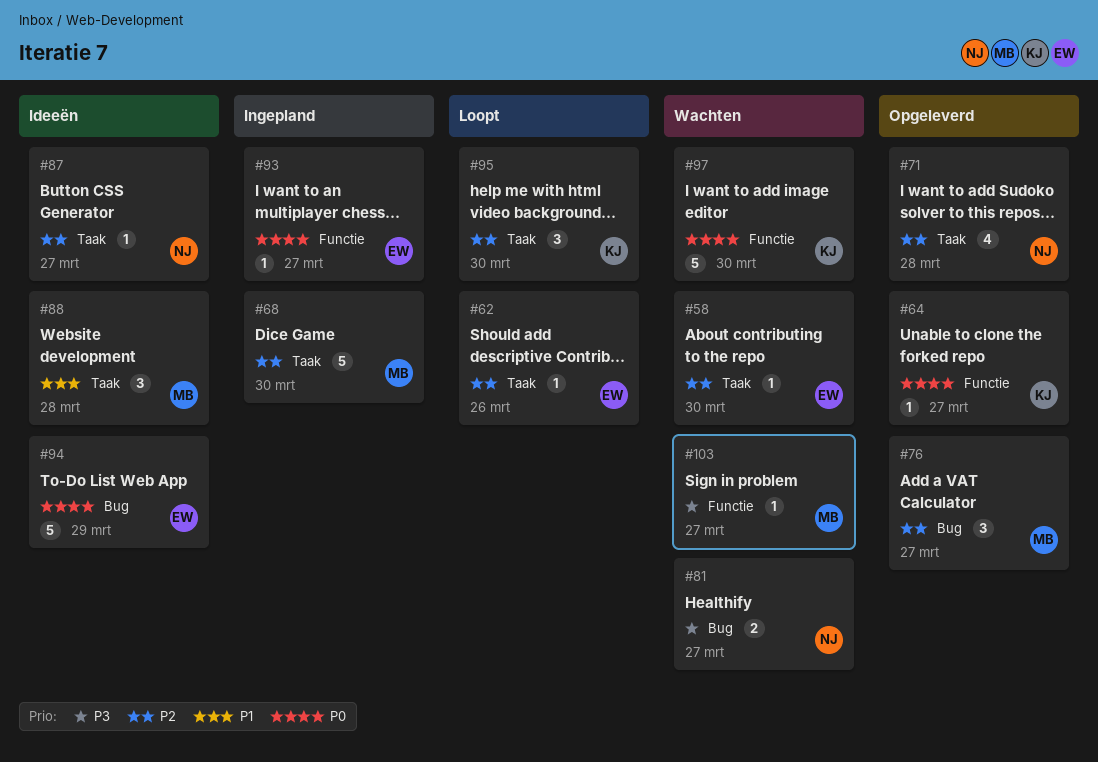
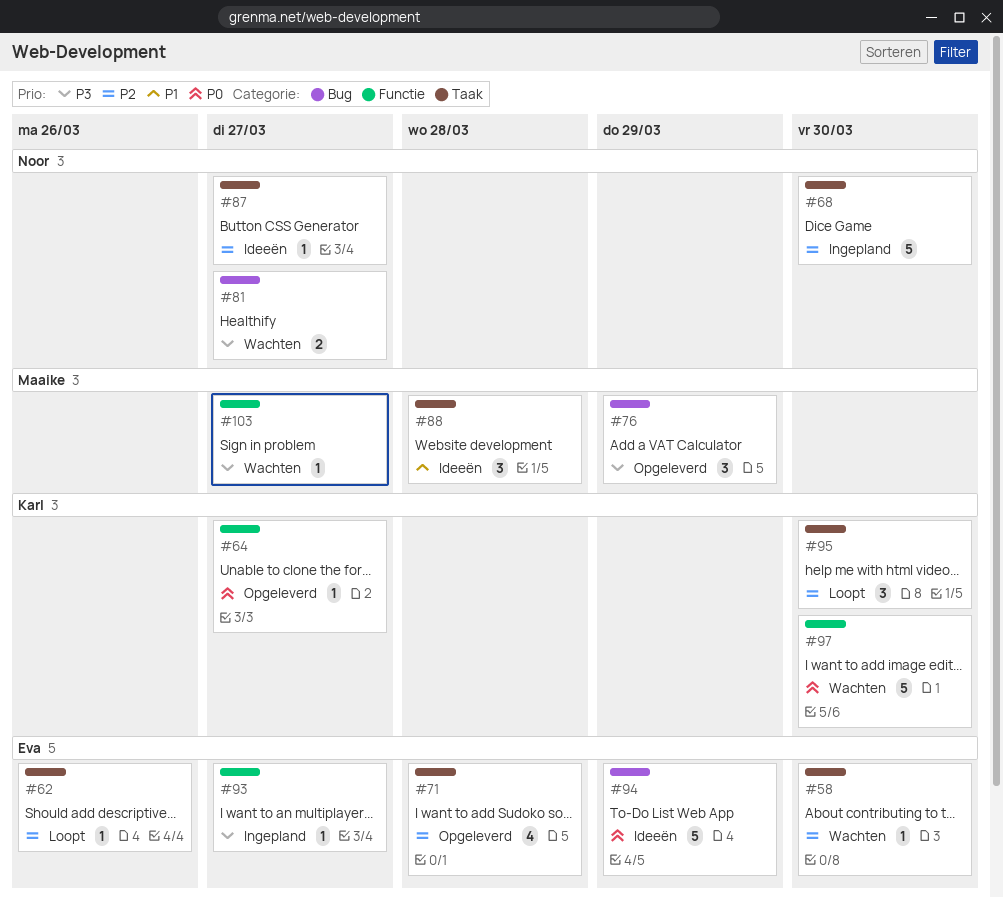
#68, owner: Maaike -> Noor
#71, owner: Noor -> Eva
#76, priority: P2 -> P3
#76, due: Mar 27 -> Mar 29
#93, priority: P0 -> P3

